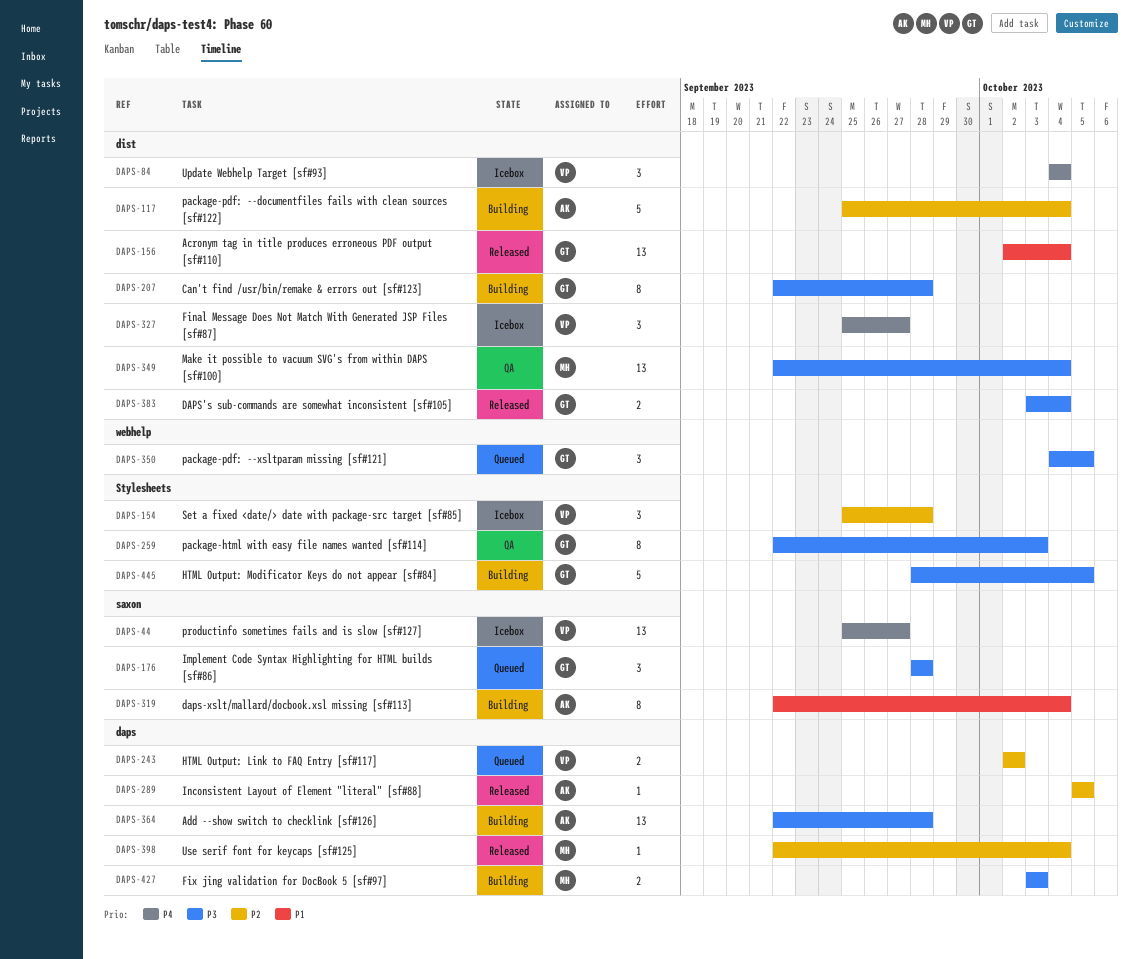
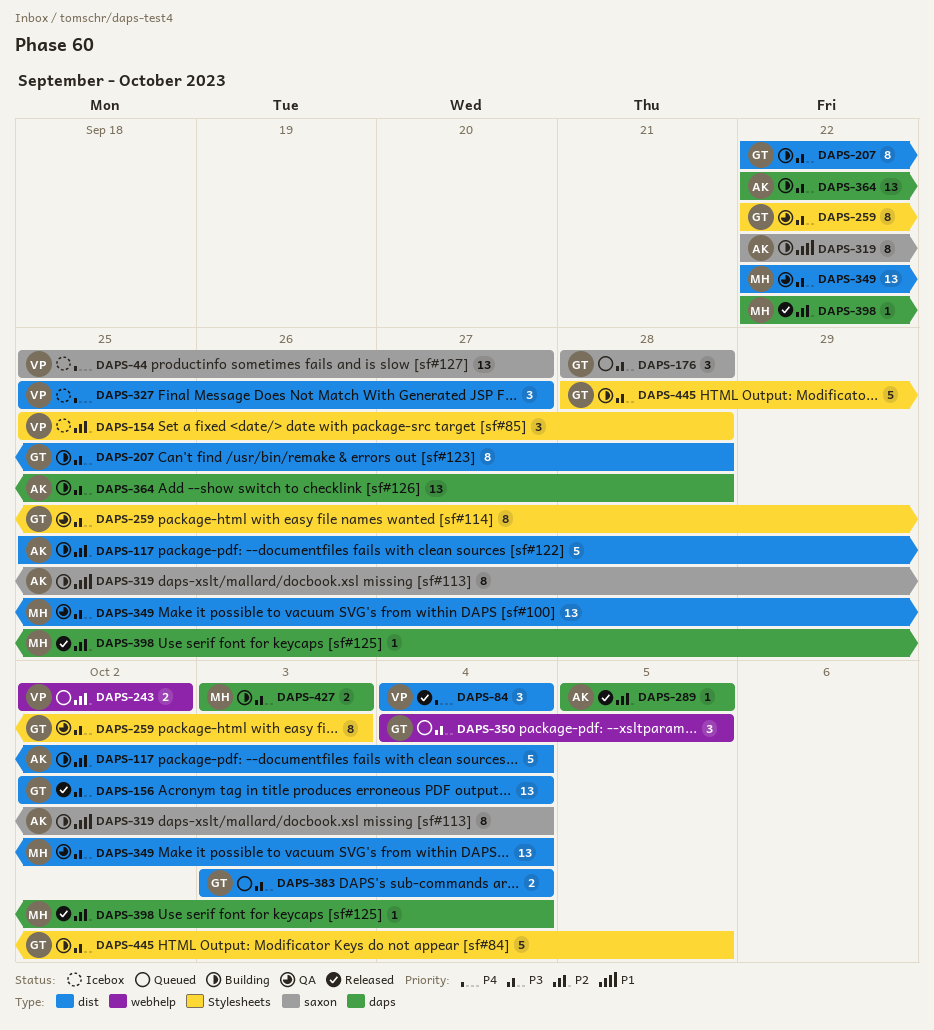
DAPS-84, status: Icebox -> Released
DAPS-156, priority: P1 -> P3
DAPS-243, label: daps -> webhelp
DAPS-383, status: Released -> Queued

